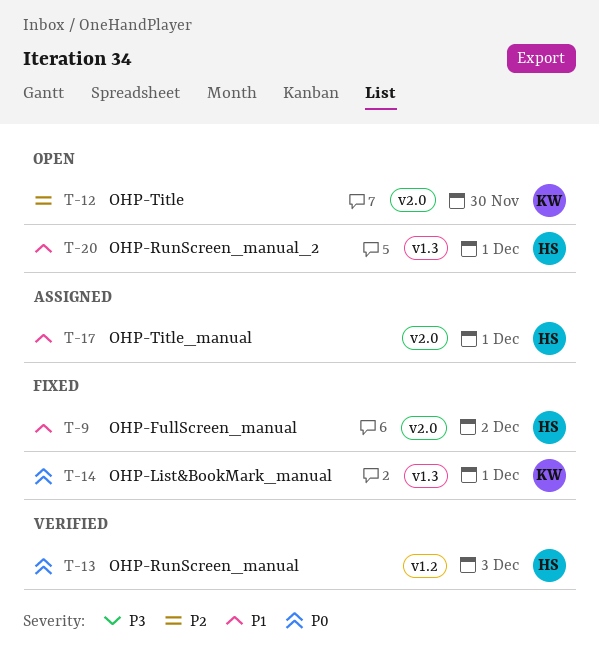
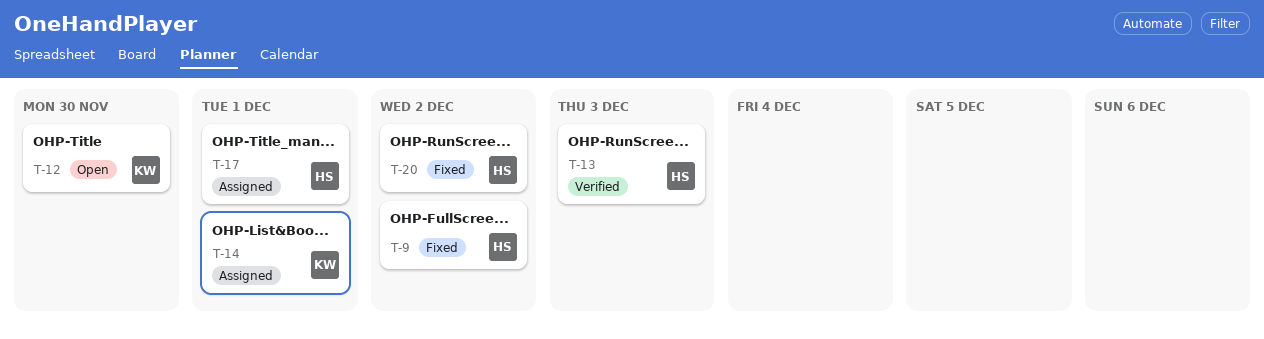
T-14, status: Fixed -> Assigned
T-20, status: Open -> Fixed
T-20, due: Dec 1 -> Dec 2

